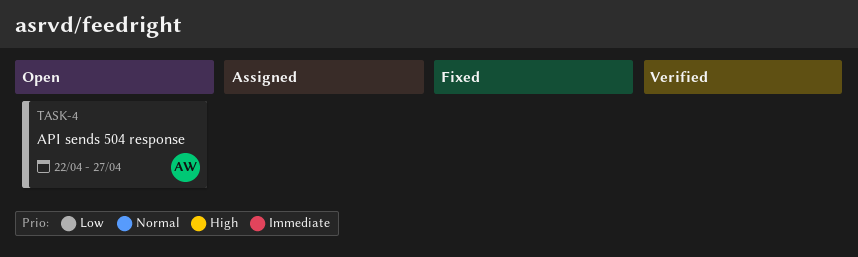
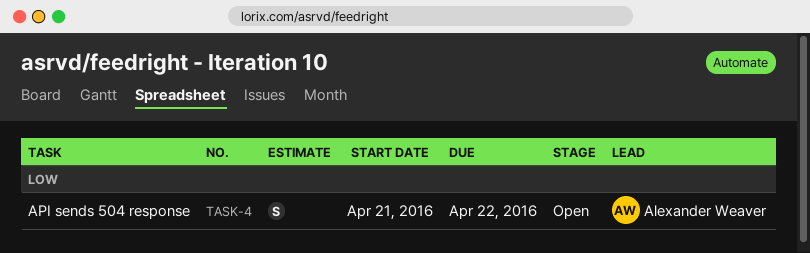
TASK-4, start: Apr 22 -> Apr 21
TASK-4, due: Apr 27 -> Apr 22

